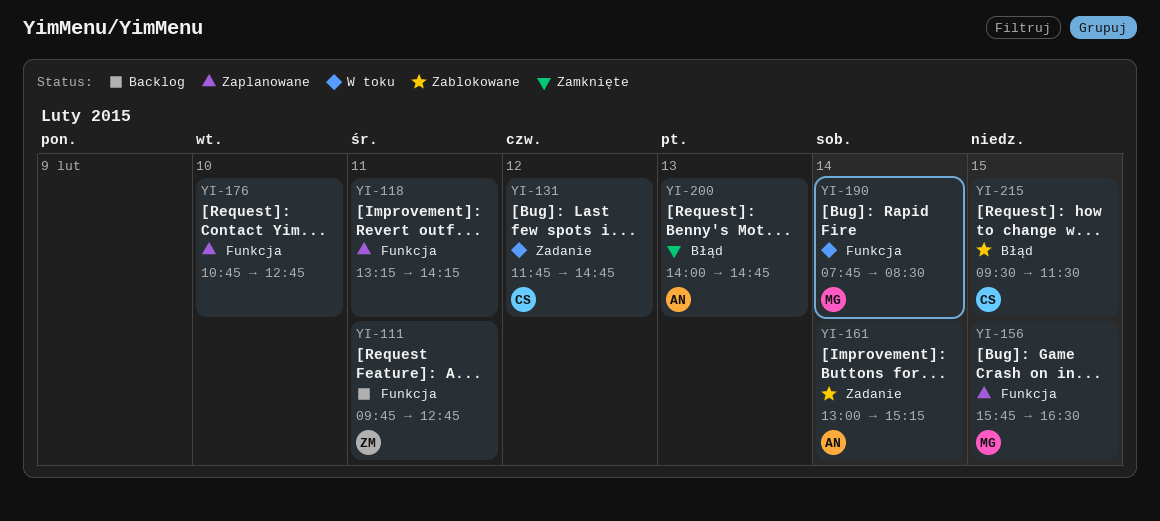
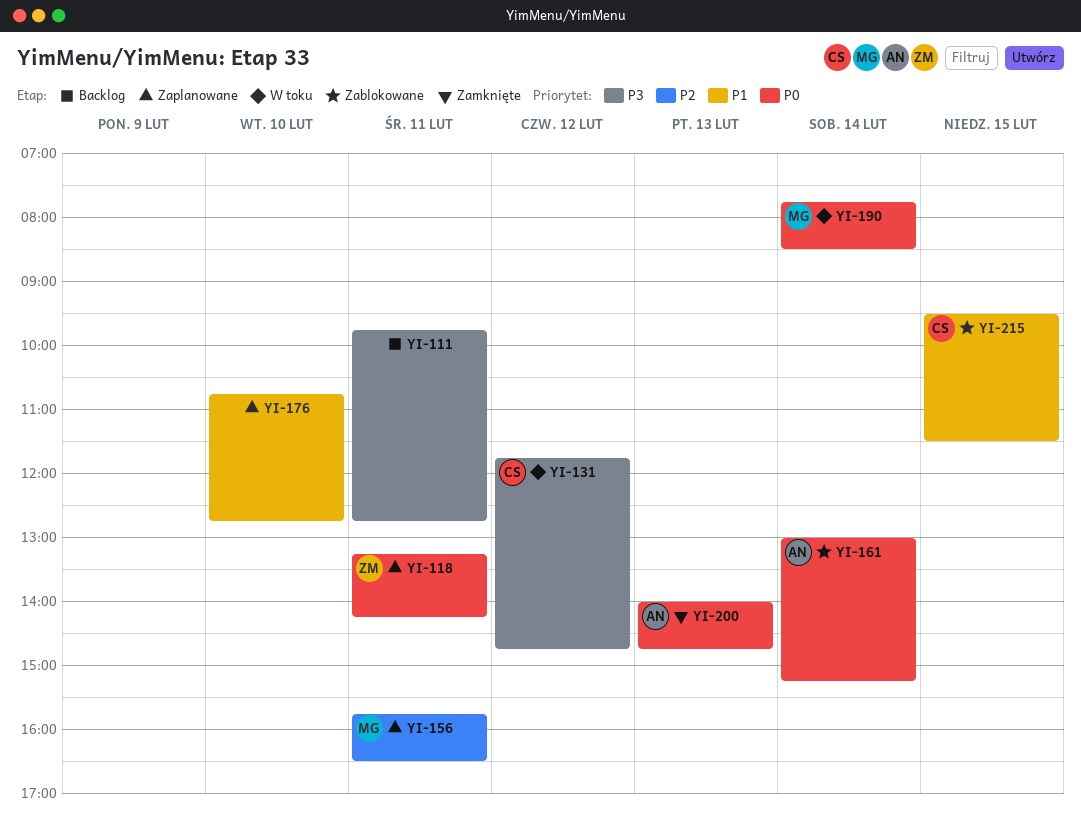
YI-111, owner: ZM -> none
YI-118, owner: none -> ZM
YI-156, day: Feb 15 -> Feb 11

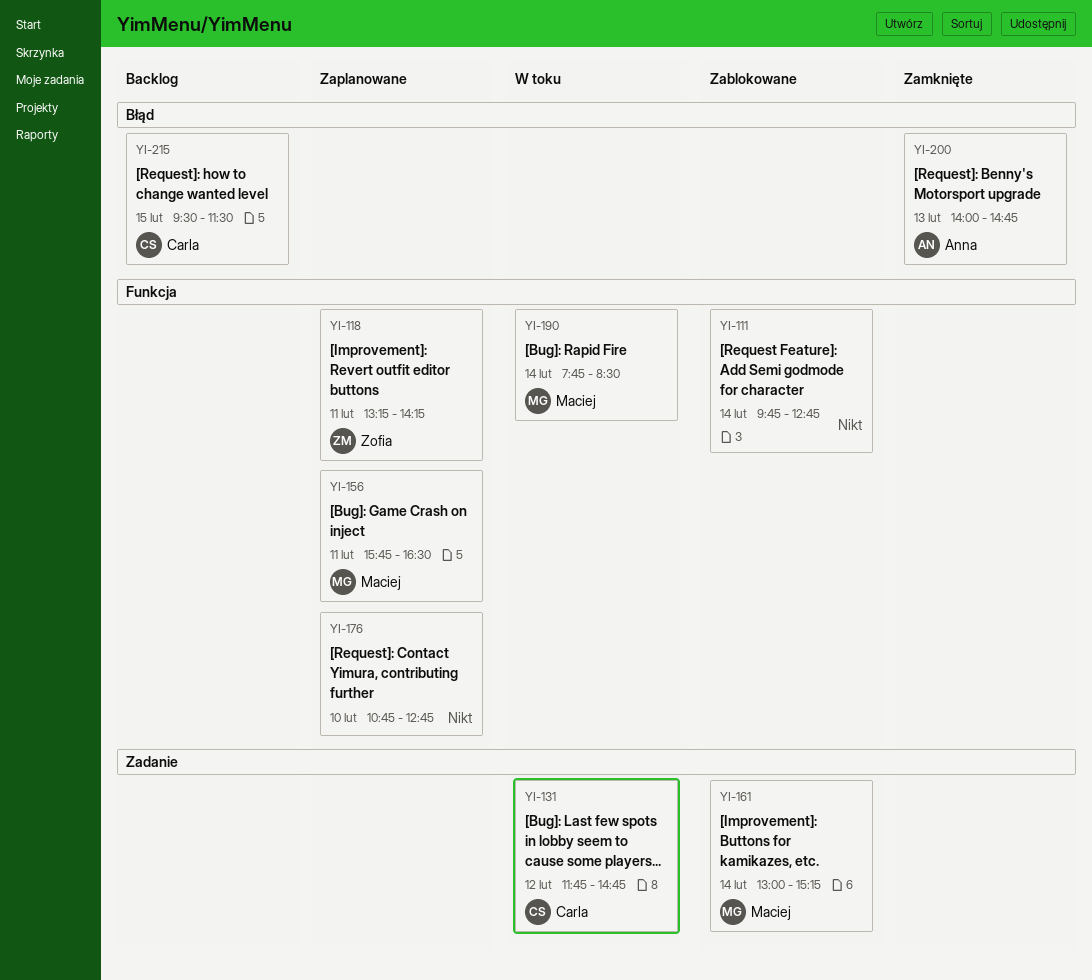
YI-111, status: Backlog -> Zablokowane
YI-111, day: Feb 11 -> Feb 14
YI-161, owner: Anna -> Maciej
YI-215, status: Zablokowane -> Backlog

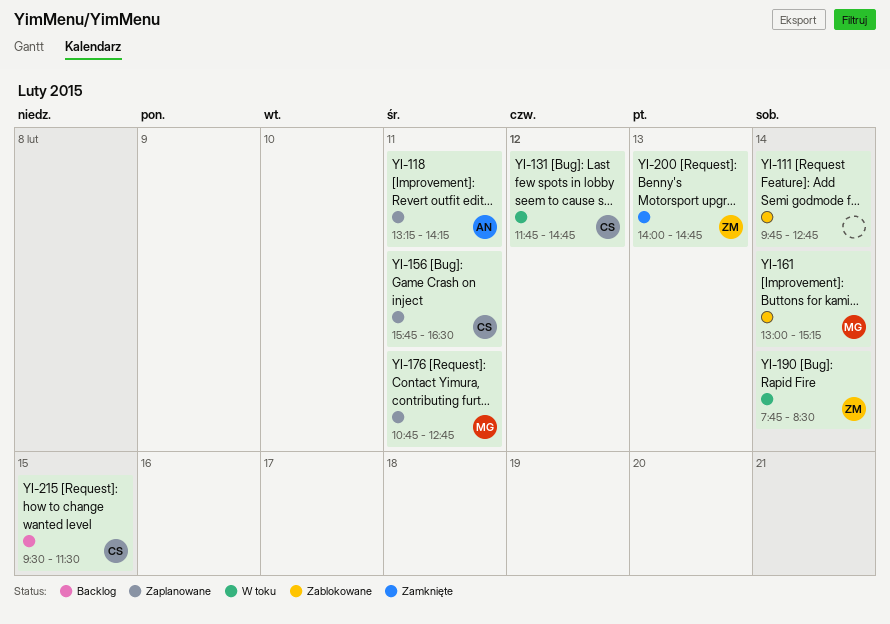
YI-118, owner: Zofia -> Anna
YI-156, owner: Maciej -> Carla
YI-176, owner: none -> Maciej
YI-176, day: Feb 10 -> Feb 11
YI-190, owner: Maciej -> Zofia
YI-200, owner: Anna -> Zofia

